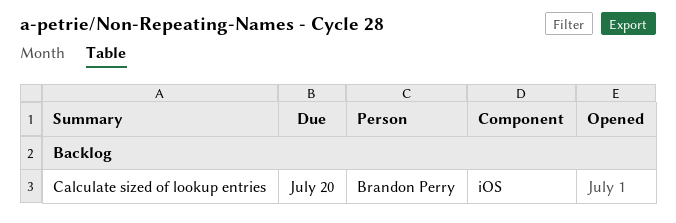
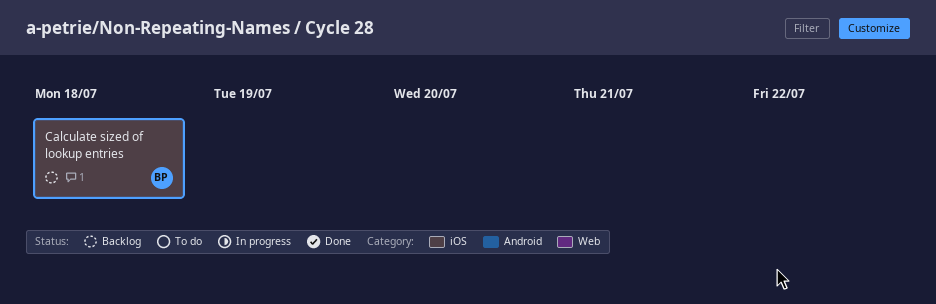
Calculate sized of lookup entries, due: Jul 20 -> Jul 18

